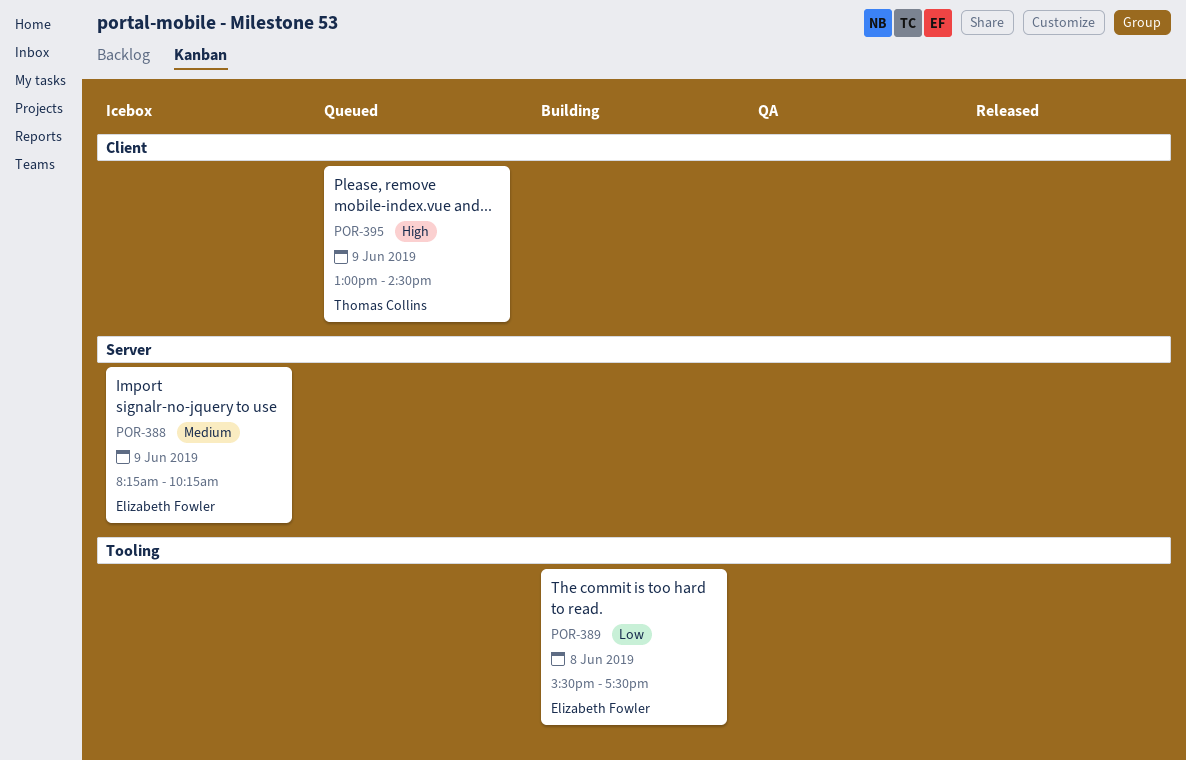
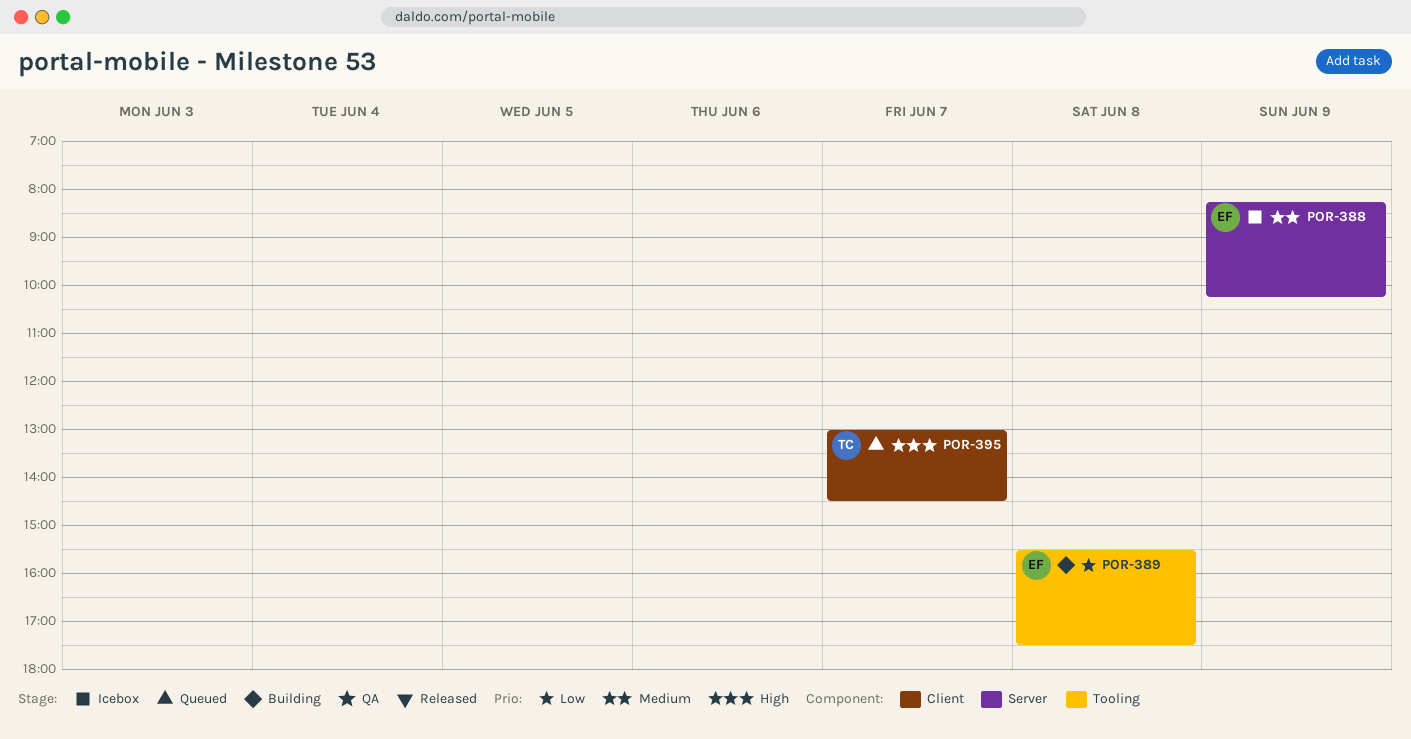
POR-395, day: Jun 9 -> Jun 7

